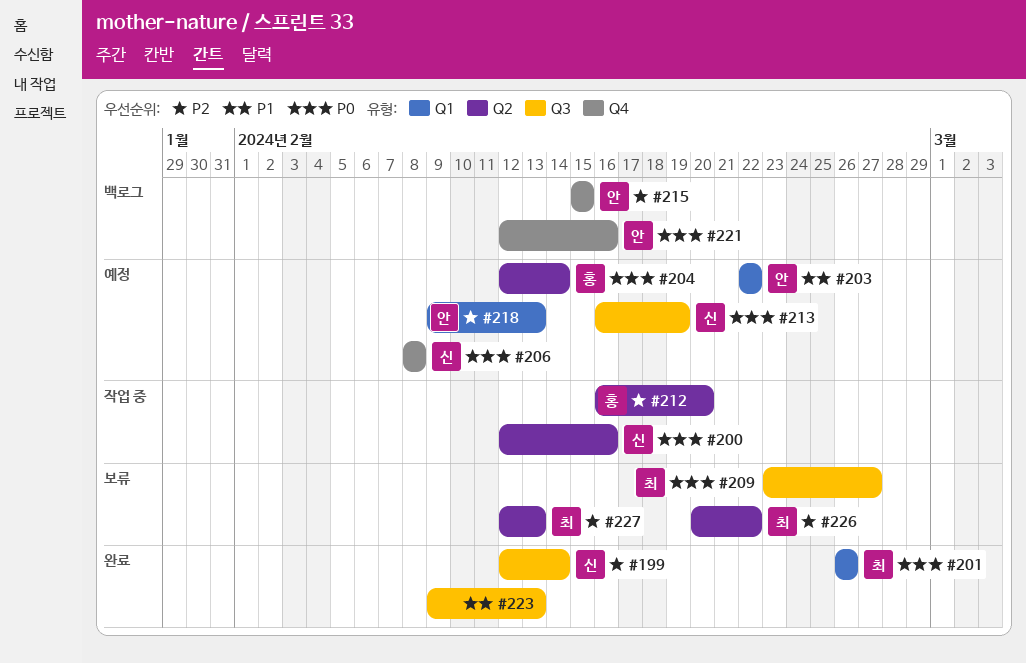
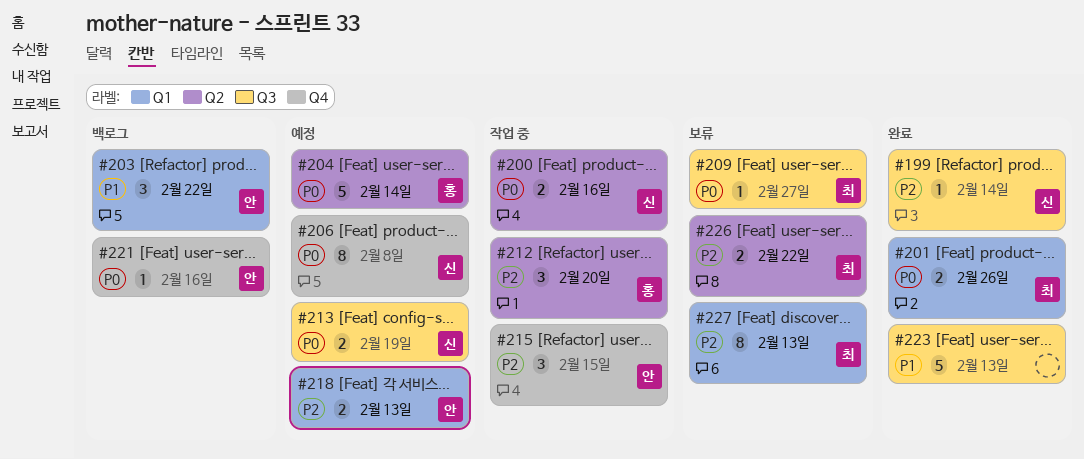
#203, status: 예정 -> 백로그
#215, status: 백로그 -> 작업 중
#227, label: Q2 -> Q1

